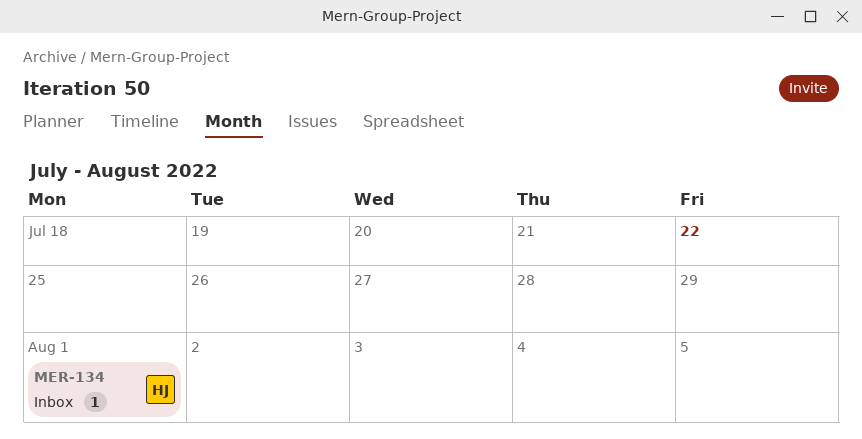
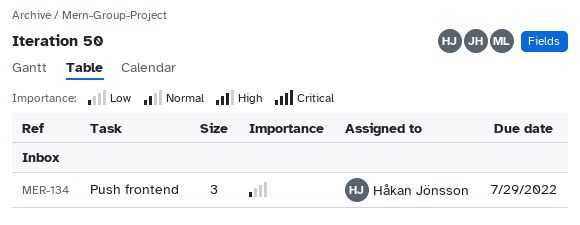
MER-134, estimate: 1 -> 3
MER-134, due: Aug 1 -> Jul 29

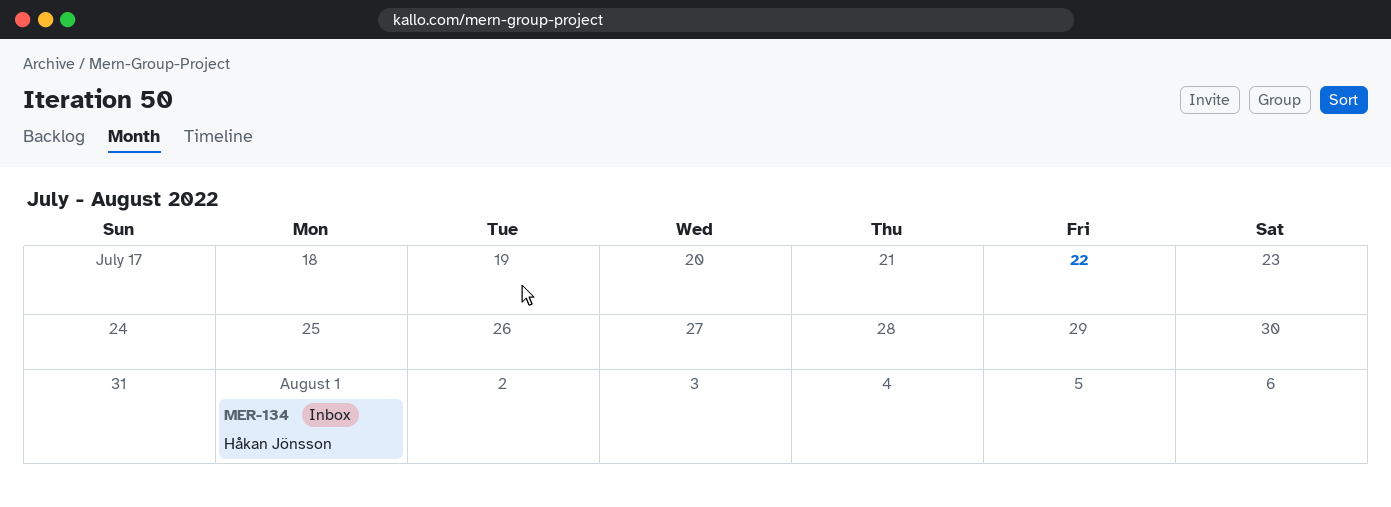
MER-134, due: Jul 29 -> Aug 1

